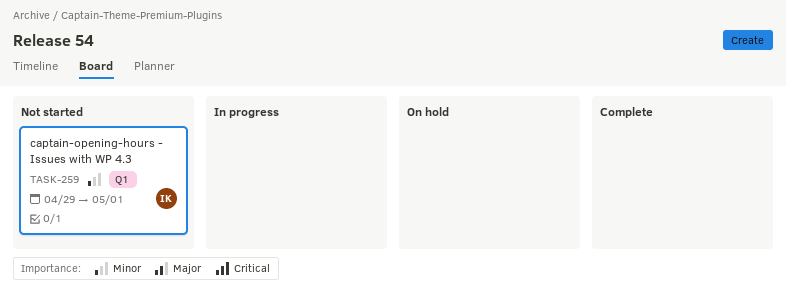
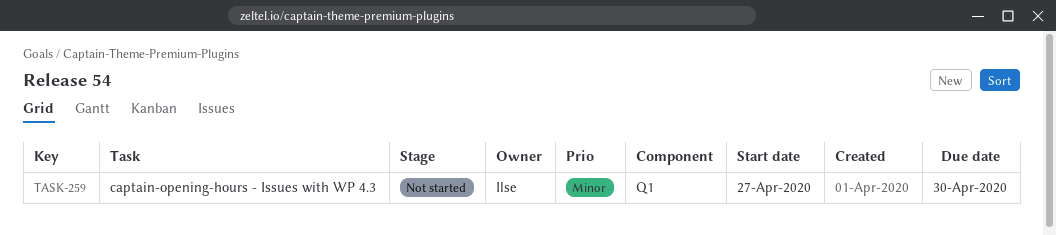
TASK-259, start: Apr 29 -> Apr 27
TASK-259, due: May 1 -> Apr 30

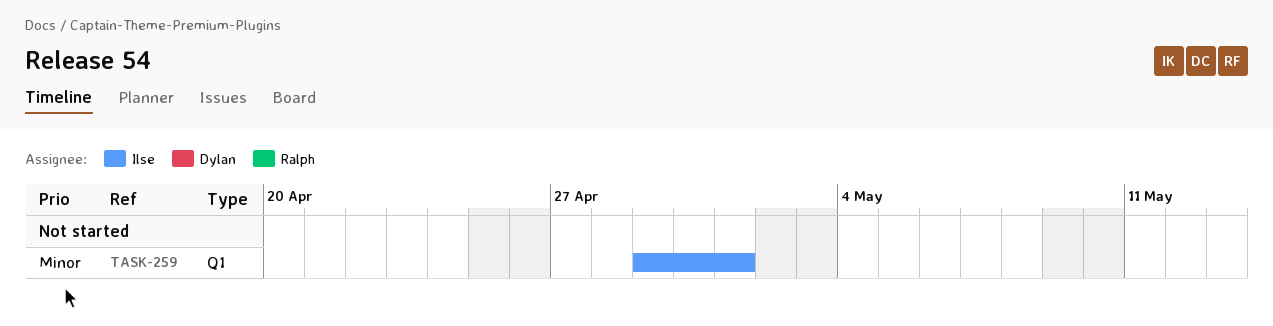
TASK-259, start: Apr 27 -> Apr 29
TASK-259, due: Apr 30 -> May 1

